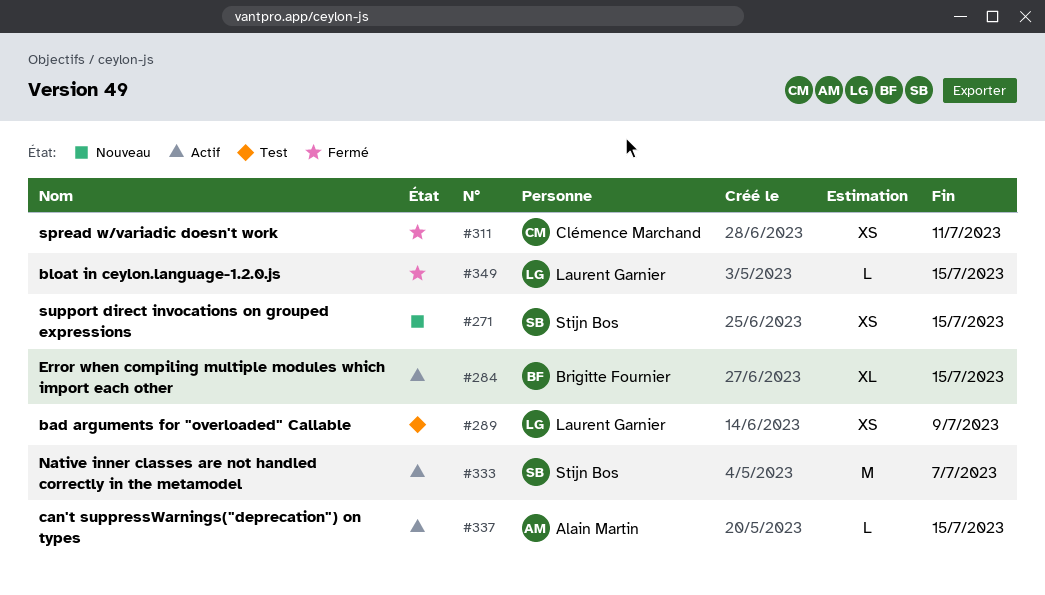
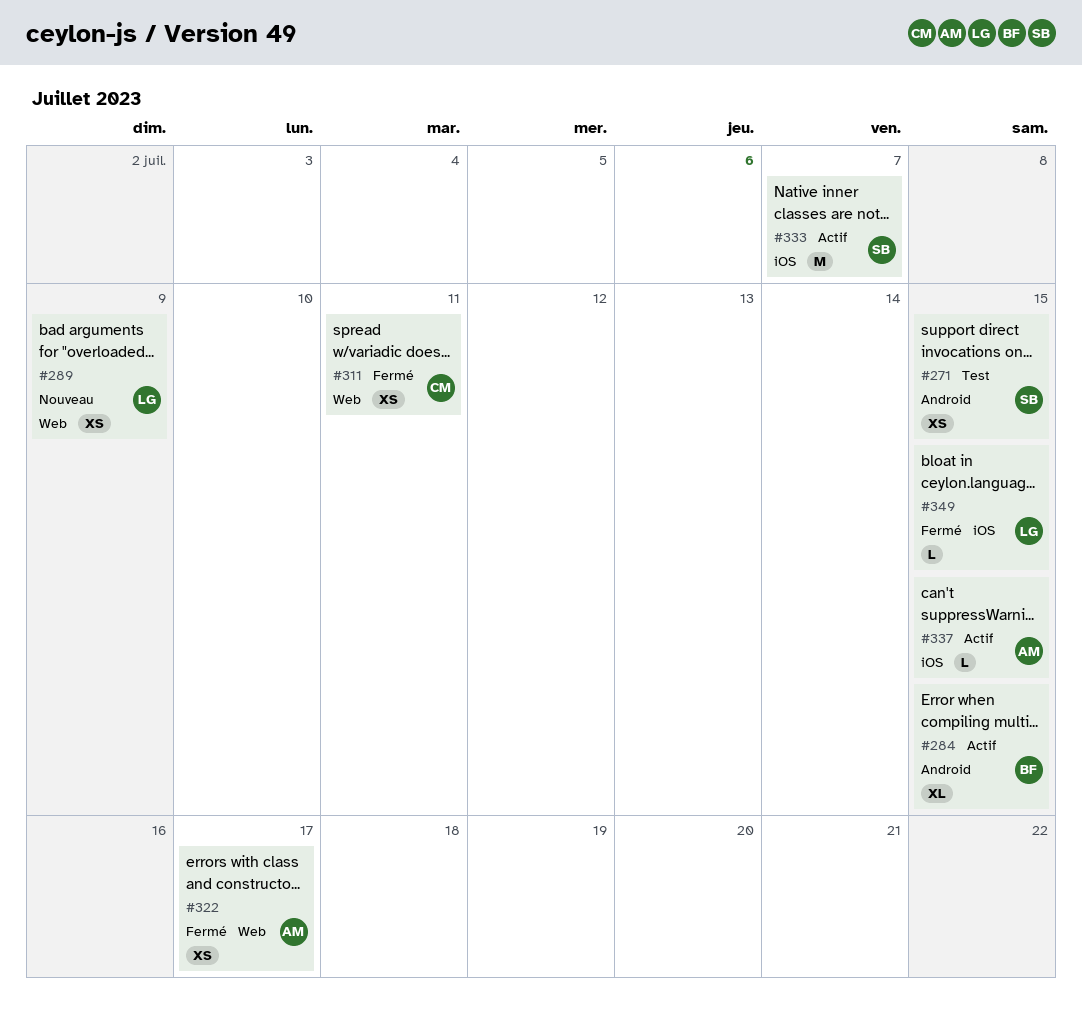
#271, status: Nouveau -> Test
#289, status: Test -> Nouveau
#322: none -> present

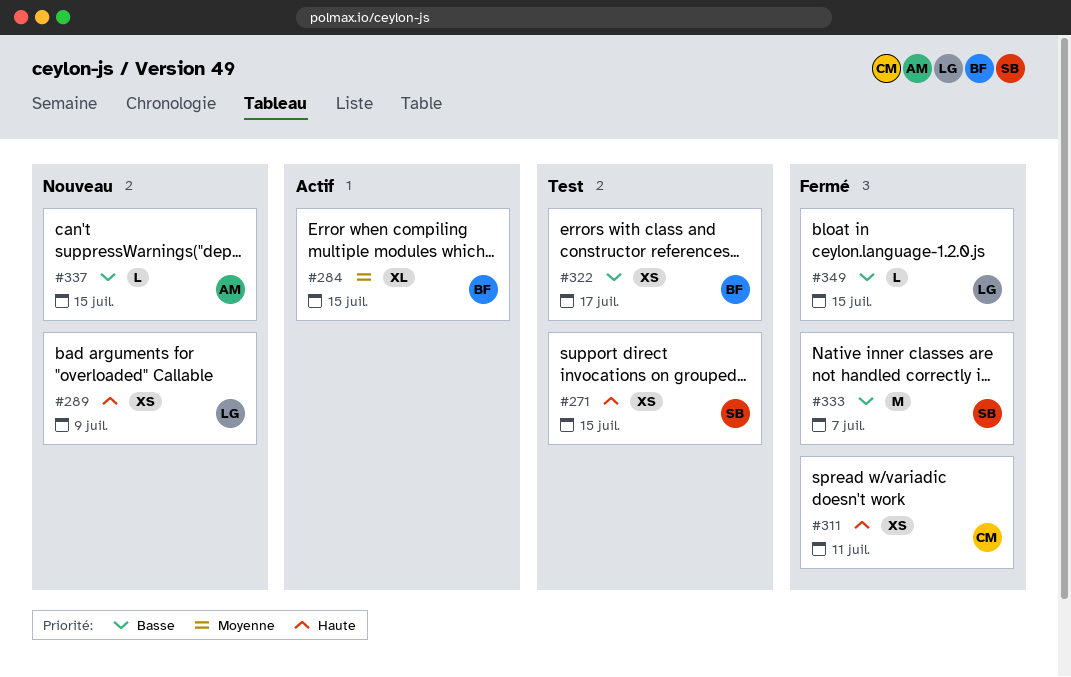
#322, status: Fermé -> Test
#322, owner: AM -> BF
#333, status: Actif -> Fermé
#337, status: Actif -> Nouveau

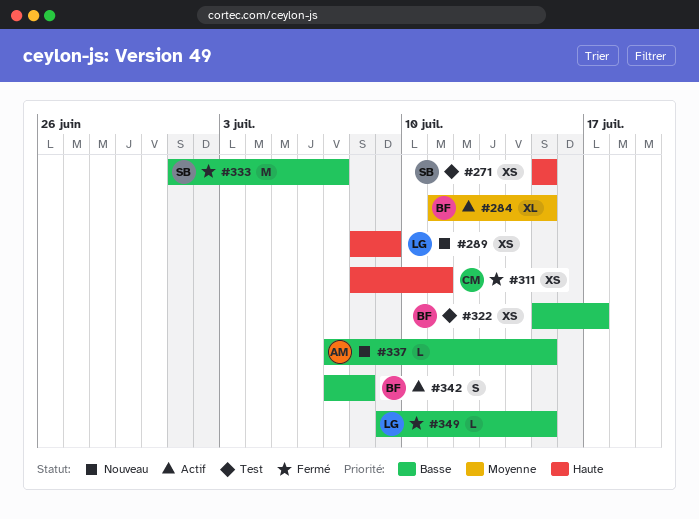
#342: none -> present

